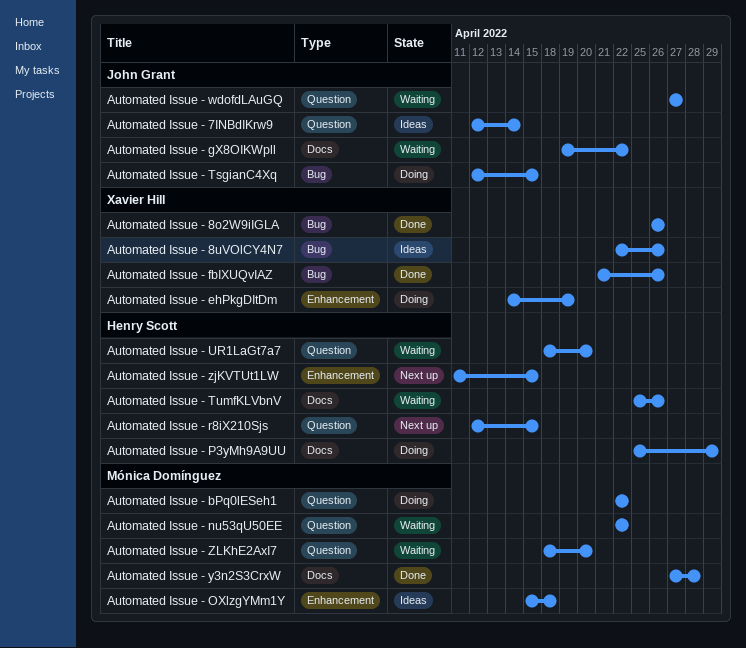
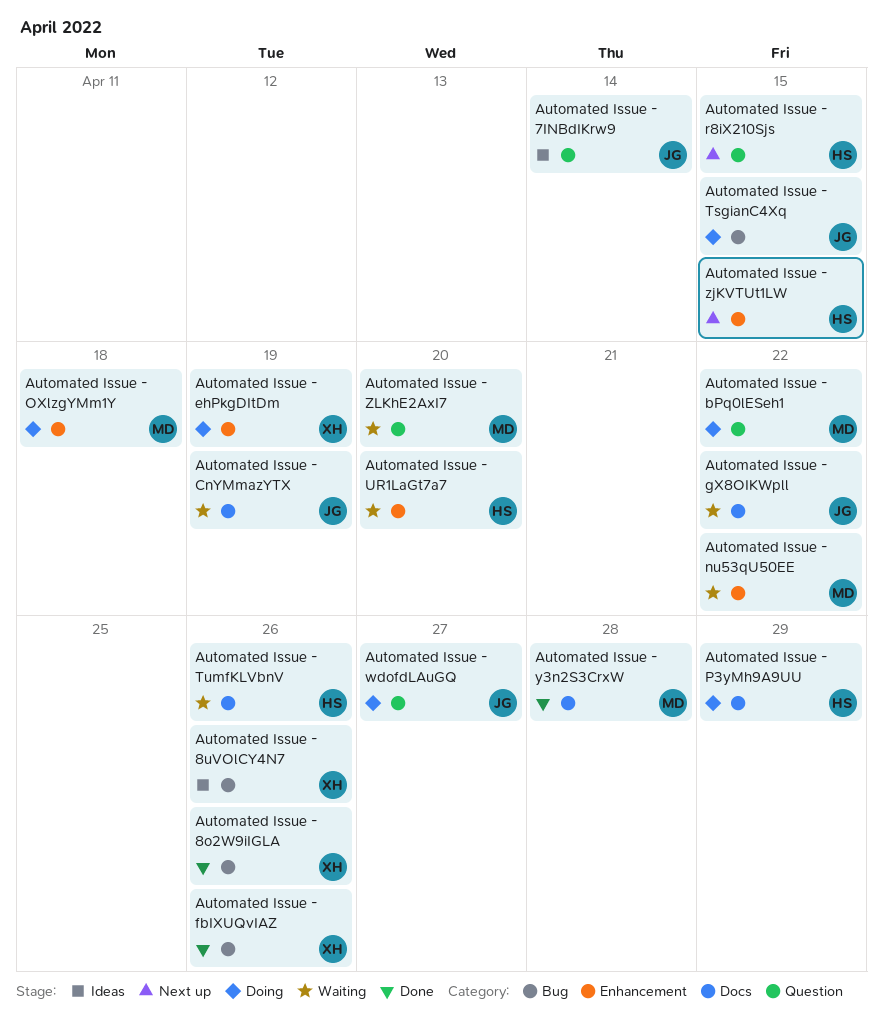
Automated Issue - CnYMmazYTX: none -> present
Automated Issue - nu53qU50EE, label: Question -> Enhancement
Automated Issue - OXlzgYMm1Y, status: Ideas -> Doing
Automated Issue - UR1LaGt7a7, label: Question -> Enhancement
Automated Issue - wdofdLAuGQ, status: Waiting -> Doing

